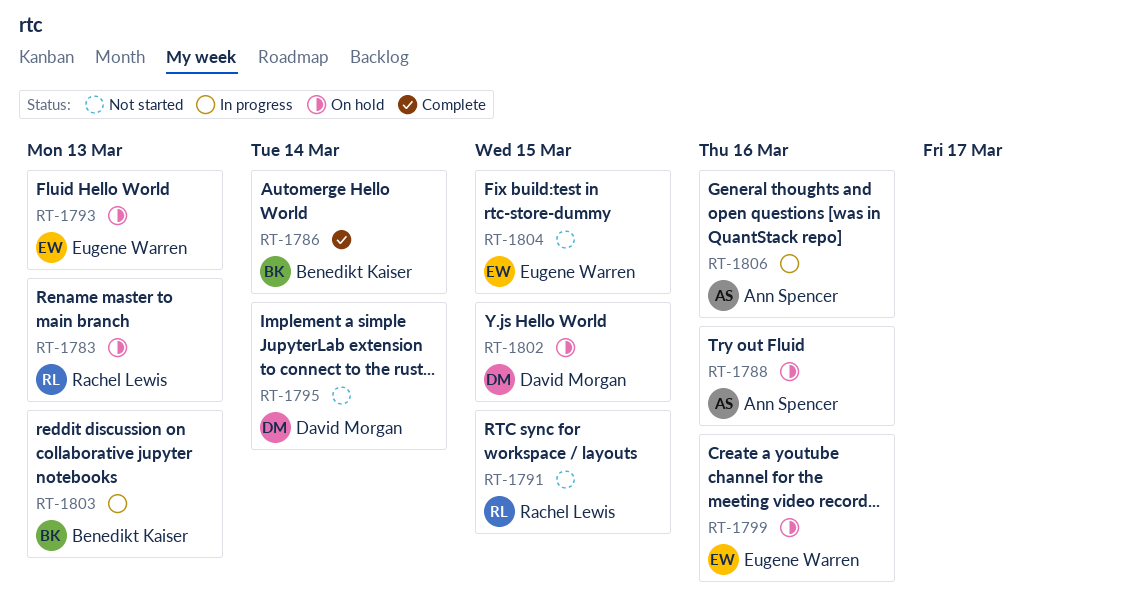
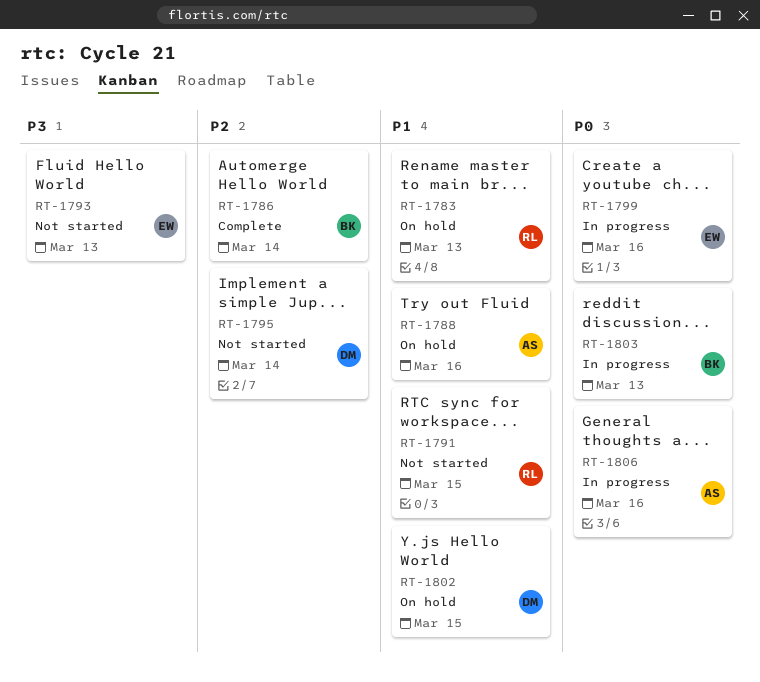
RT-1793, status: On hold -> Not started
RT-1799, status: On hold -> In progress
RT-1804: present -> none

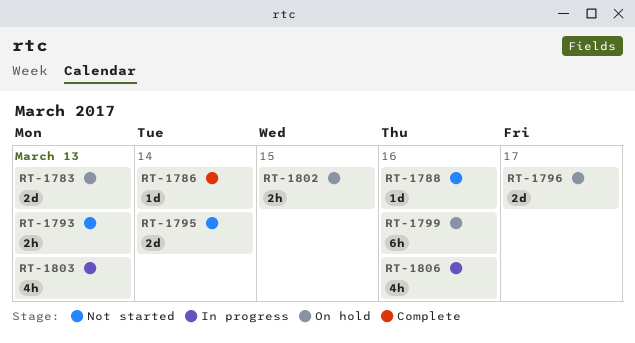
RT-1788, status: On hold -> Not started
RT-1791: present -> none
RT-1796: none -> present
RT-1799, status: In progress -> On hold

